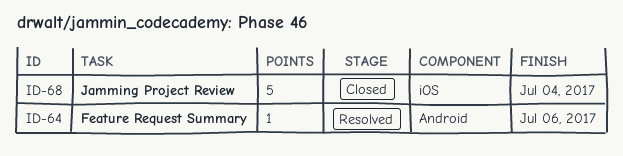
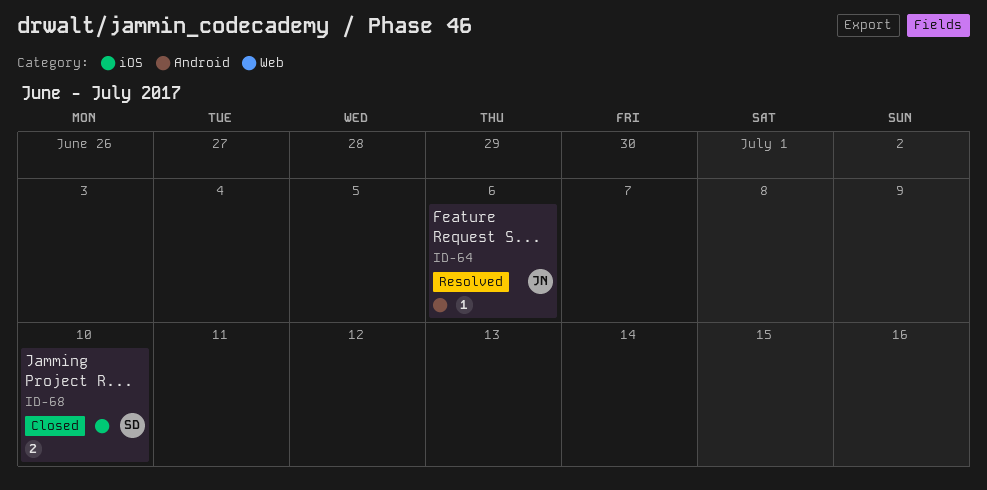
ID-68, estimate: 5 -> 2
ID-68, due: Jul 4 -> Jul 10

